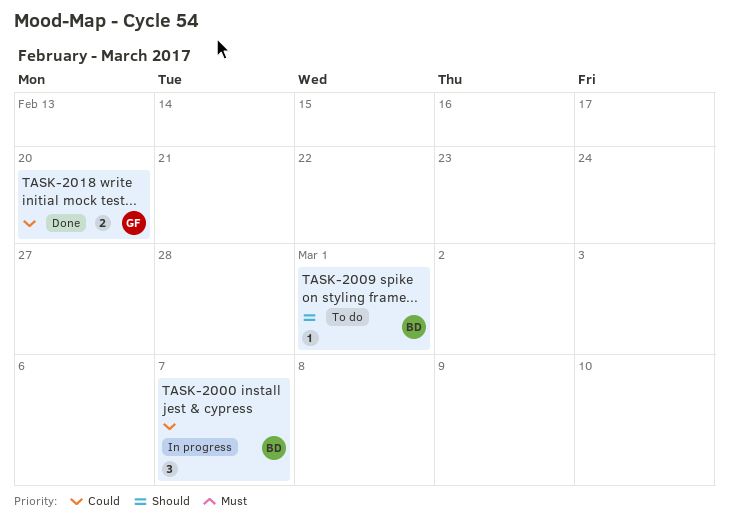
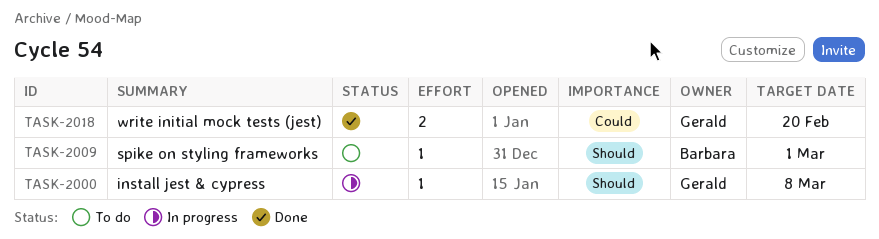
TASK-2000, owner: Barbara -> Gerald
TASK-2000, priority: Could -> Should
TASK-2000, estimate: 3 -> 1
TASK-2000, due: Mar 7 -> Mar 8

